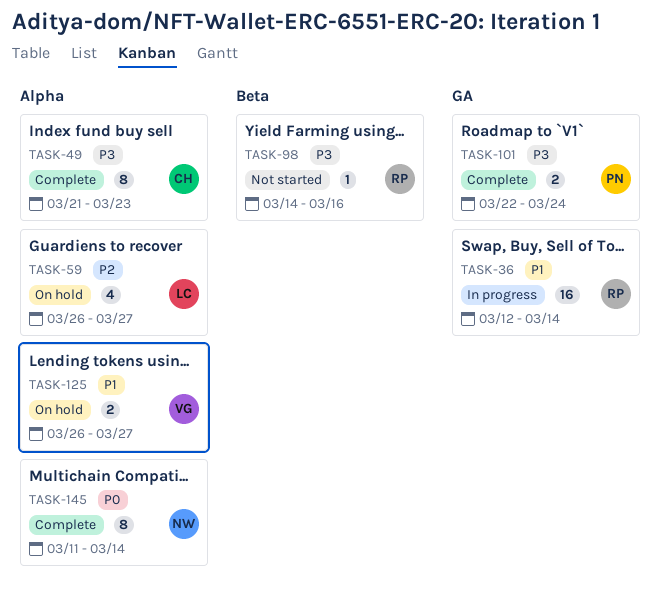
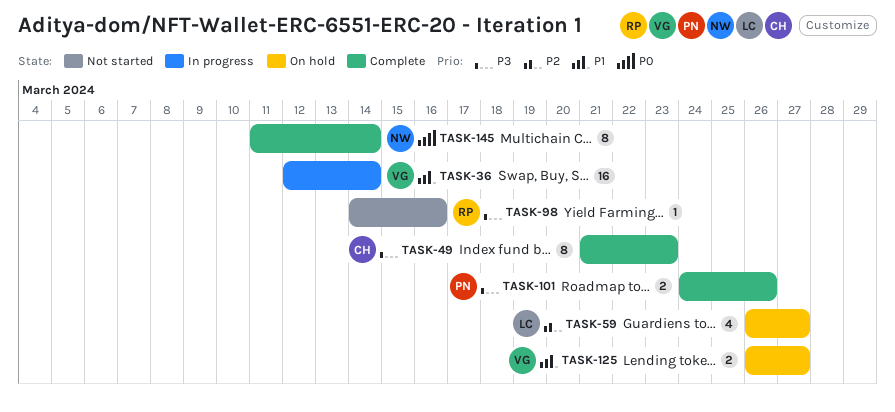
TASK-36, owner: RP -> VG
TASK-101, start: Mar 22 -> Mar 24
TASK-101, due: Mar 24 -> Mar 26

